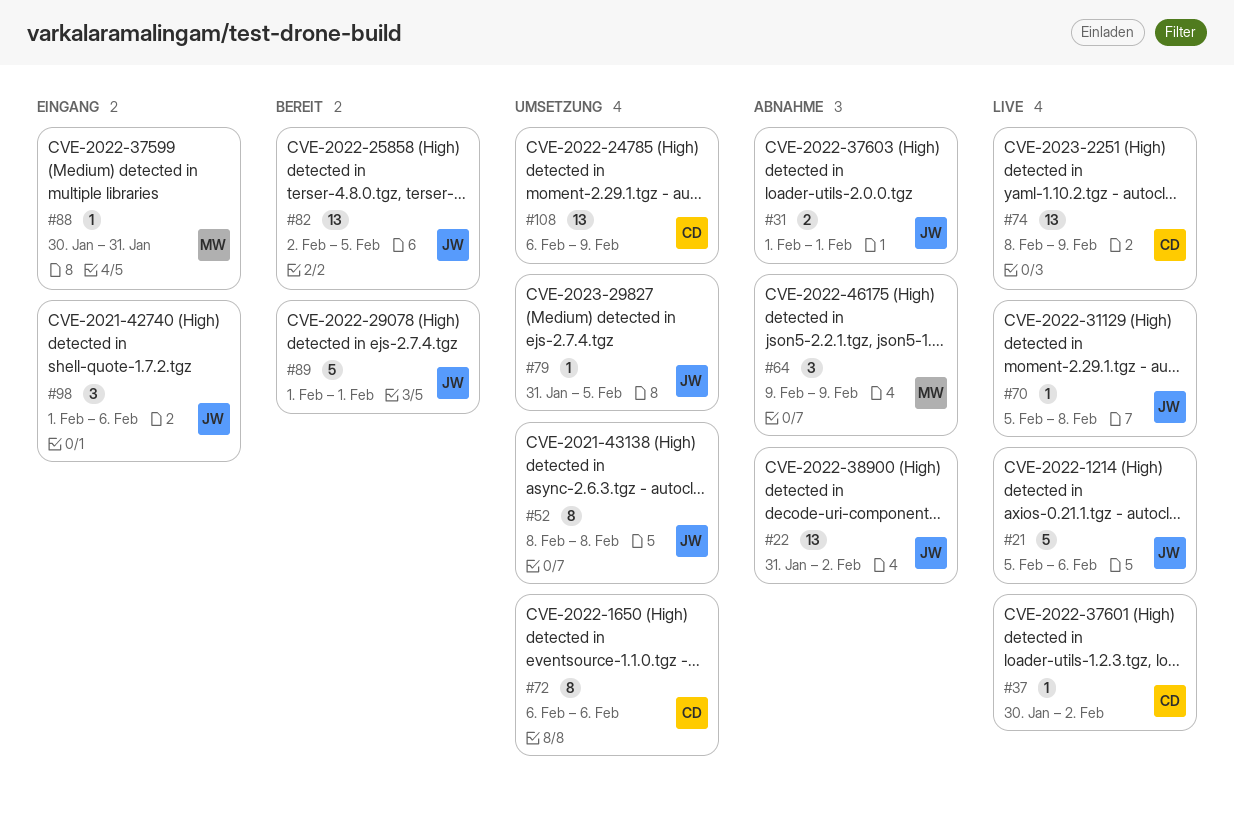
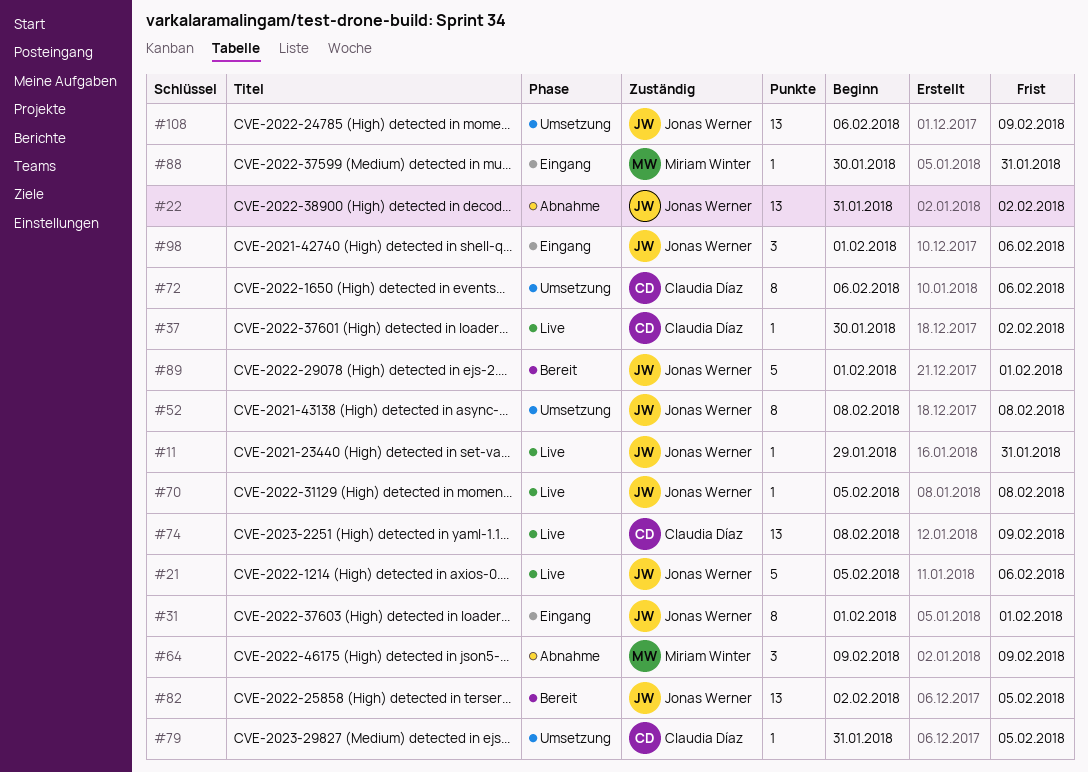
#11: none -> present
#31, status: Abnahme -> Eingang
#31, estimate: 2 -> 8
#79, owner: Jonas Werner -> Claudia Díaz
#108, owner: Claudia Díaz -> Jonas Werner

